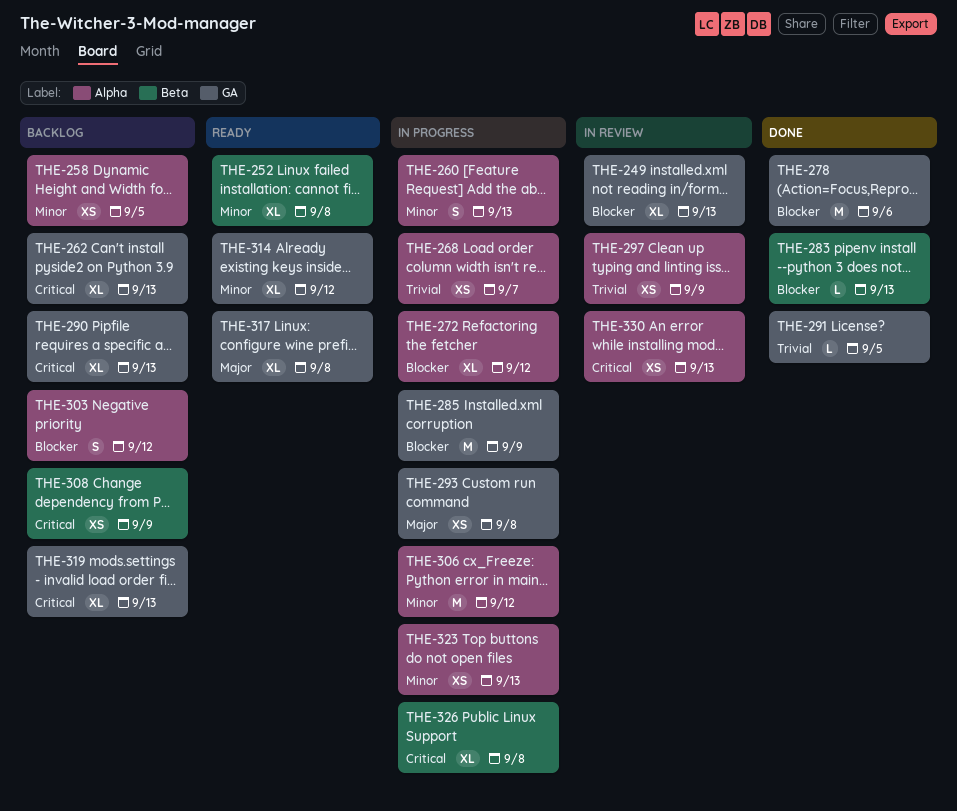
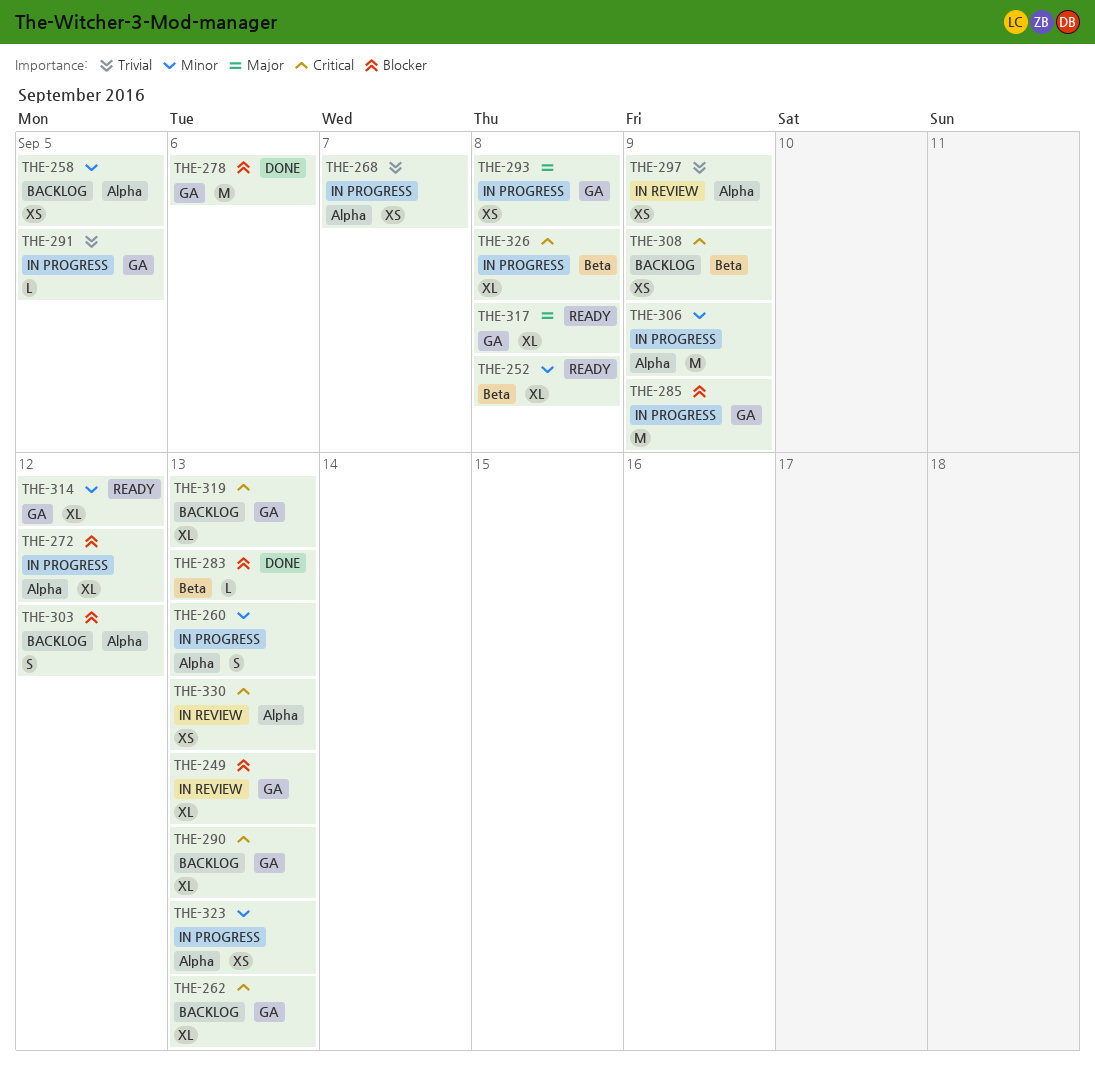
THE-291, status: Done -> In progress
THE-306, due: Sep 12 -> Sep 9

